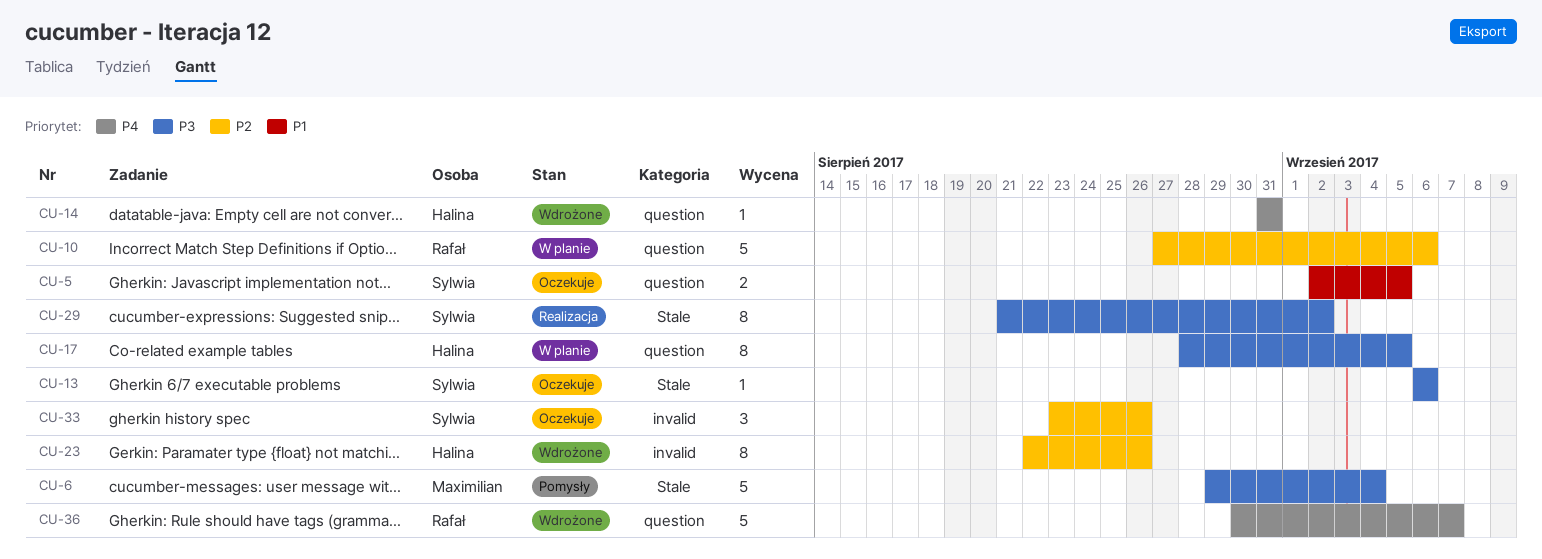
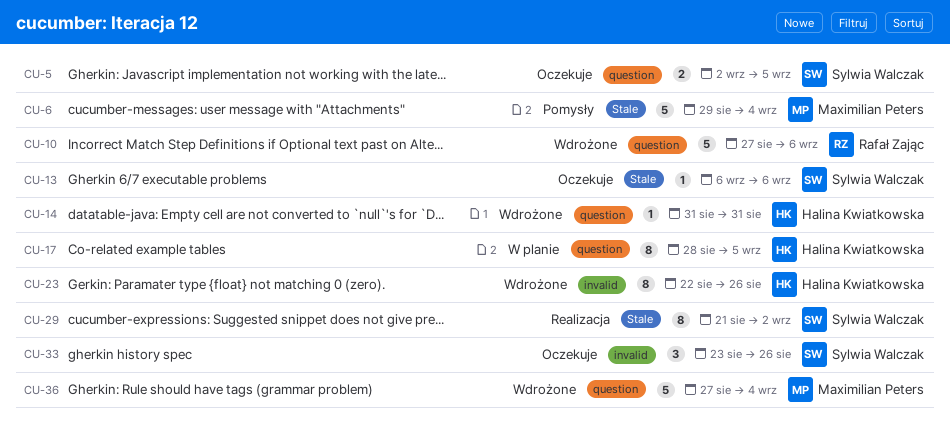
CU-10, status: W planie -> Wdrożone
CU-36, owner: Rafał Zając -> Maximilian Peters
CU-36, start: Aug 30 -> Aug 27
CU-36, due: Sep 7 -> Sep 4

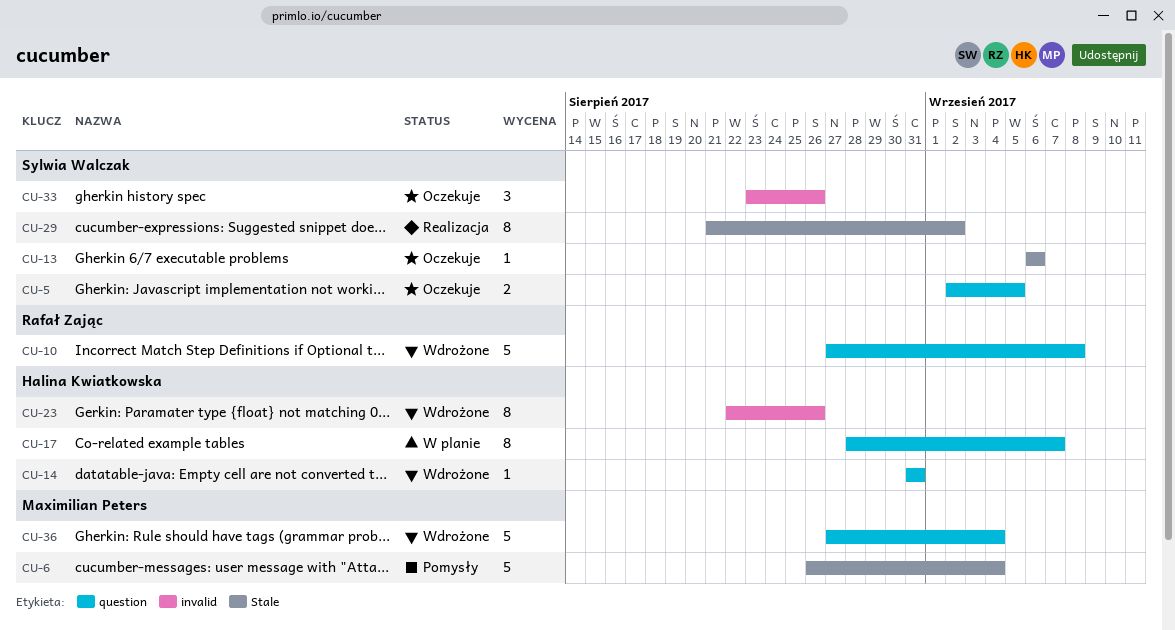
CU-6, start: Aug 29 -> Aug 26
CU-10, due: Sep 6 -> Sep 8
CU-17, due: Sep 5 -> Sep 7

